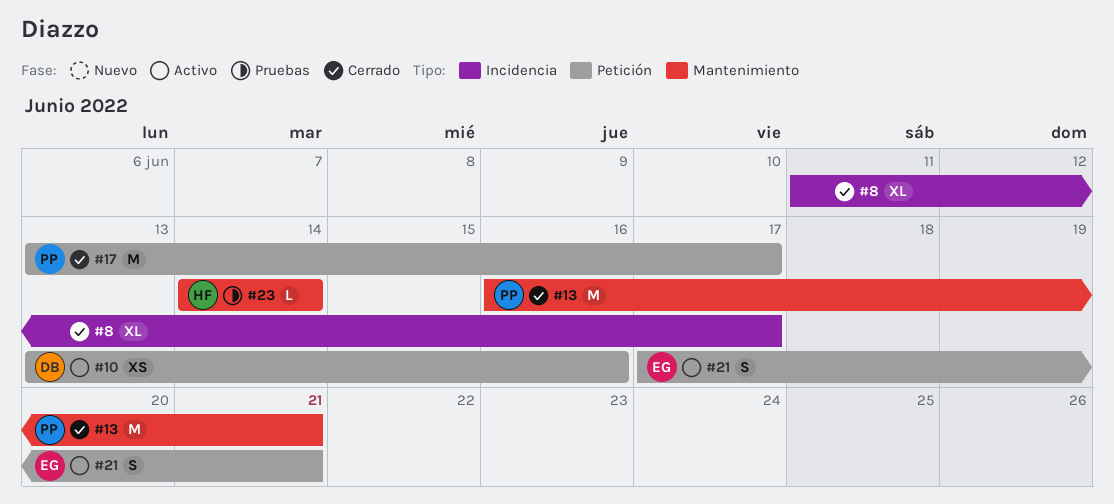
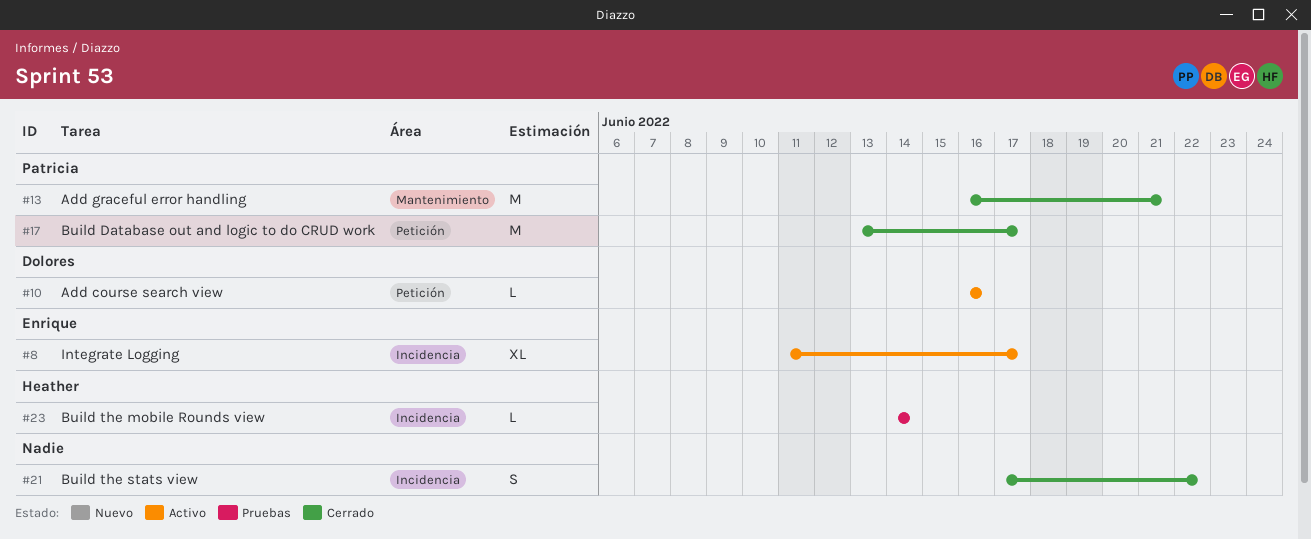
#8, status: Cerrado -> Activo
#8, owner: none -> Enrique
#10, estimate: XS -> L
#10, start: Jun 13 -> Jun 16
#21, status: Activo -> Cerrado
#21, owner: Enrique -> none
#21, label: Petición -> Incidencia
#21, due: Jun 21 -> Jun 22
#23, label: Mantenimiento -> Incidencia

